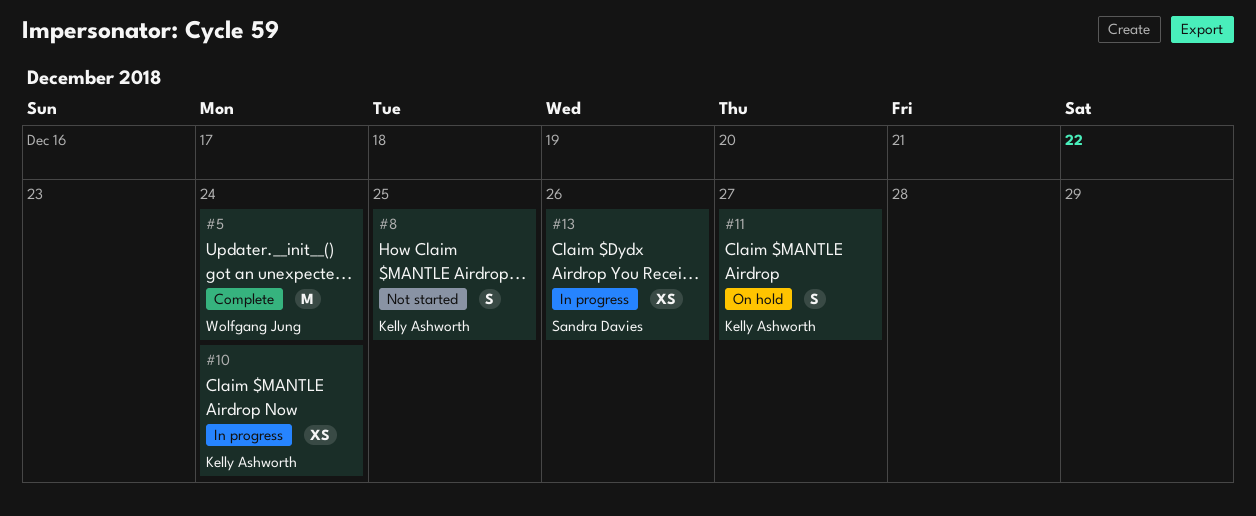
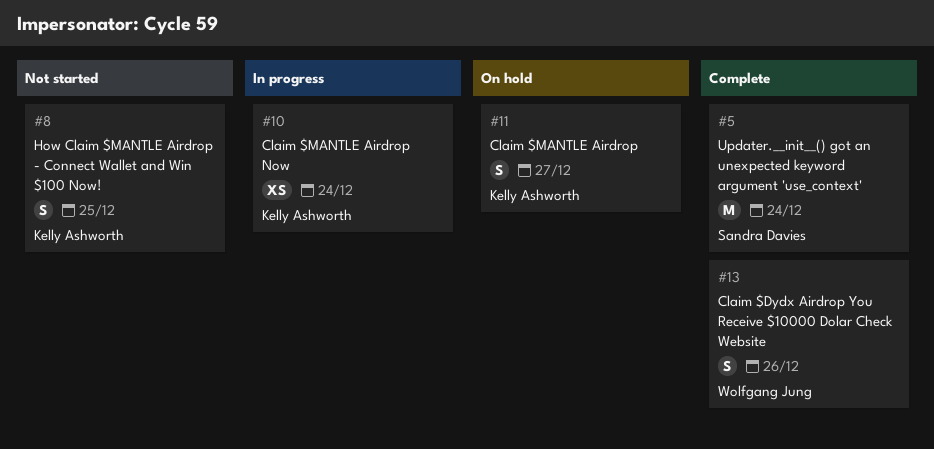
#5, owner: Wolfgang Jung -> Sandra Davies
#13, status: In progress -> Complete
#13, owner: Sandra Davies -> Wolfgang Jung
#13, estimate: XS -> S

